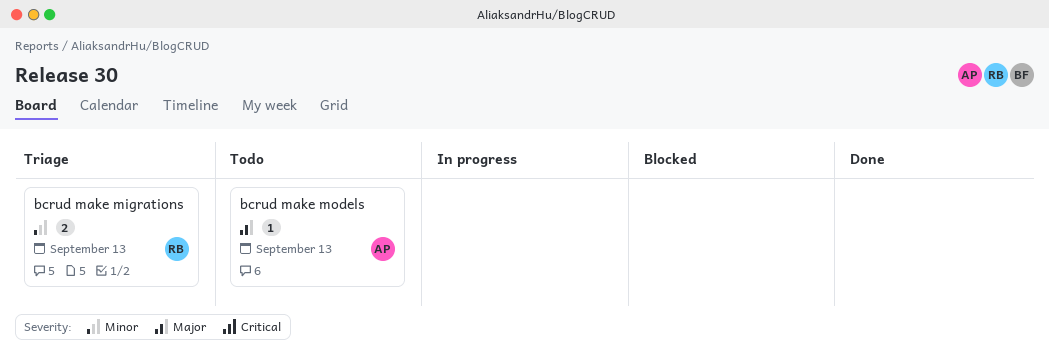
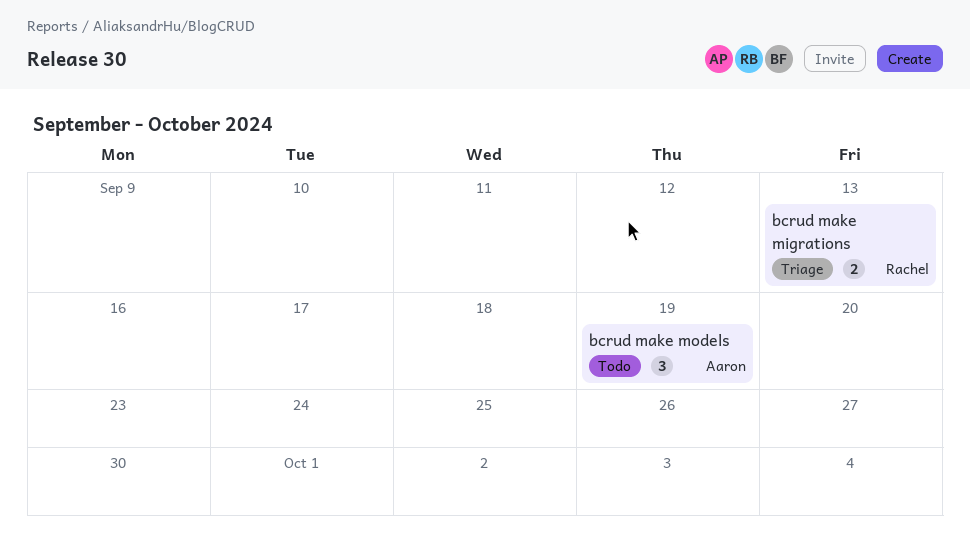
bcrud make models, estimate: 1 -> 3
bcrud make models, due: Sep 13 -> Sep 19

